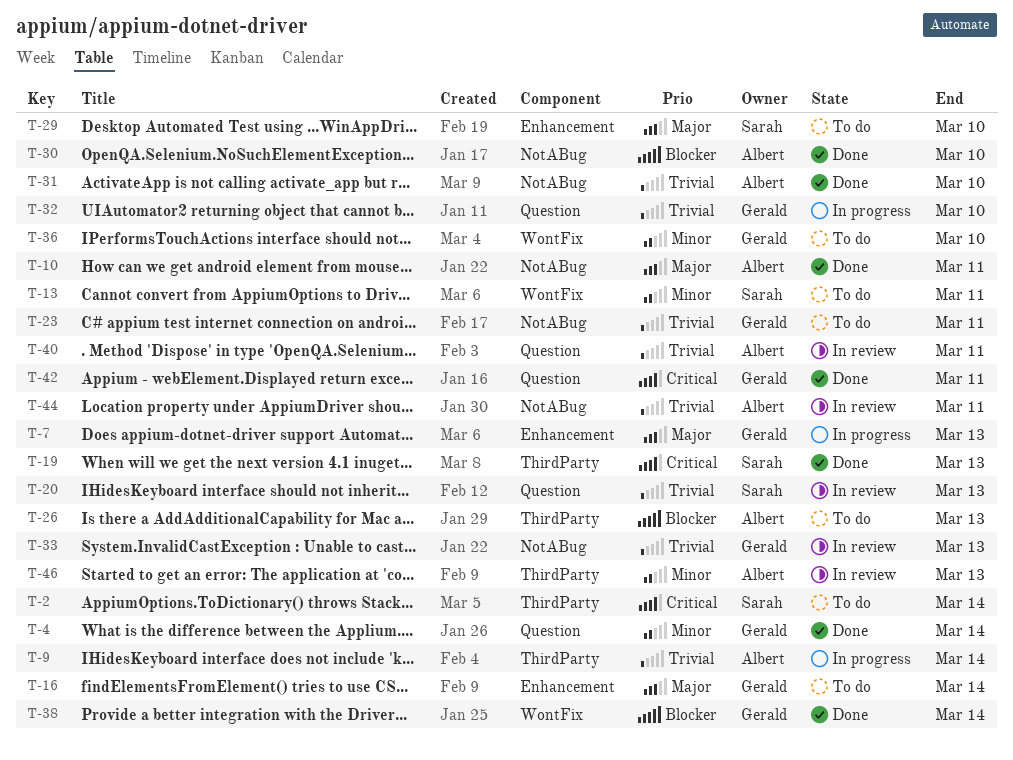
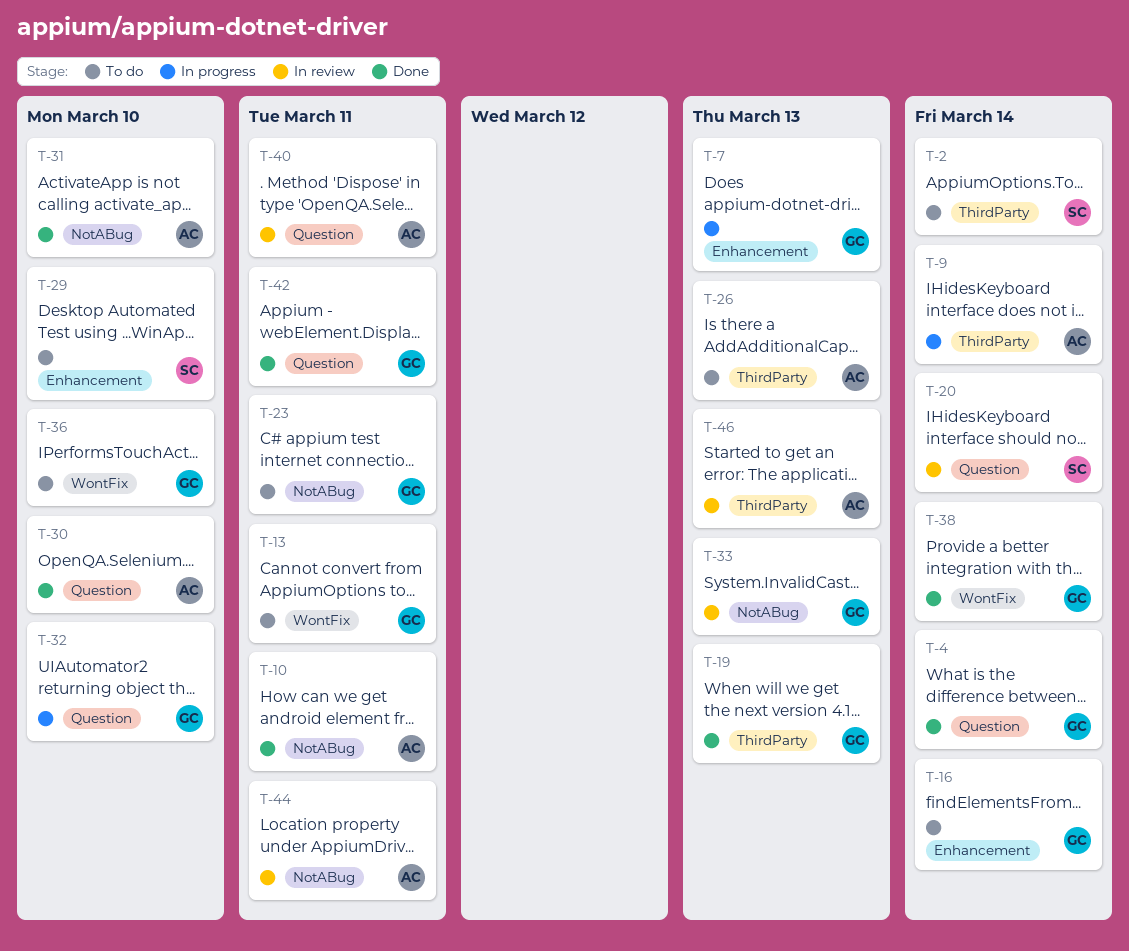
T-13, owner: Sarah -> Gerald
T-19, owner: Sarah -> Gerald
T-20, due: Mar 13 -> Mar 14
T-30, label: NotABug -> Question

